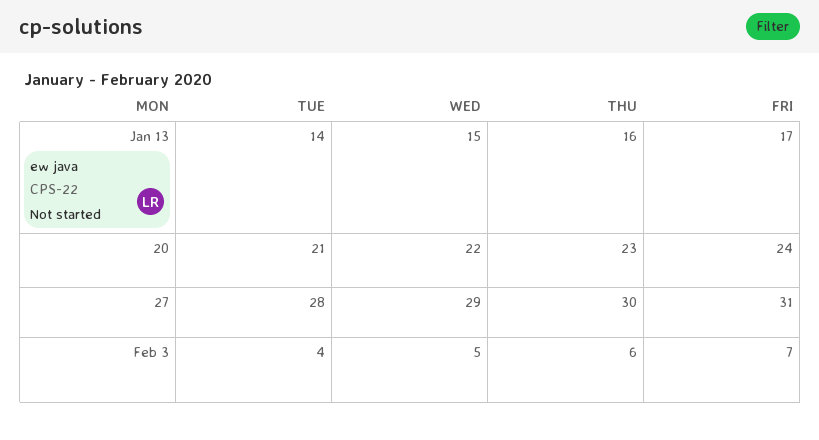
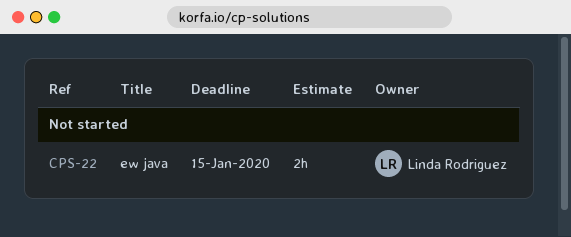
CPS-22, due: Jan 13 -> Jan 15

